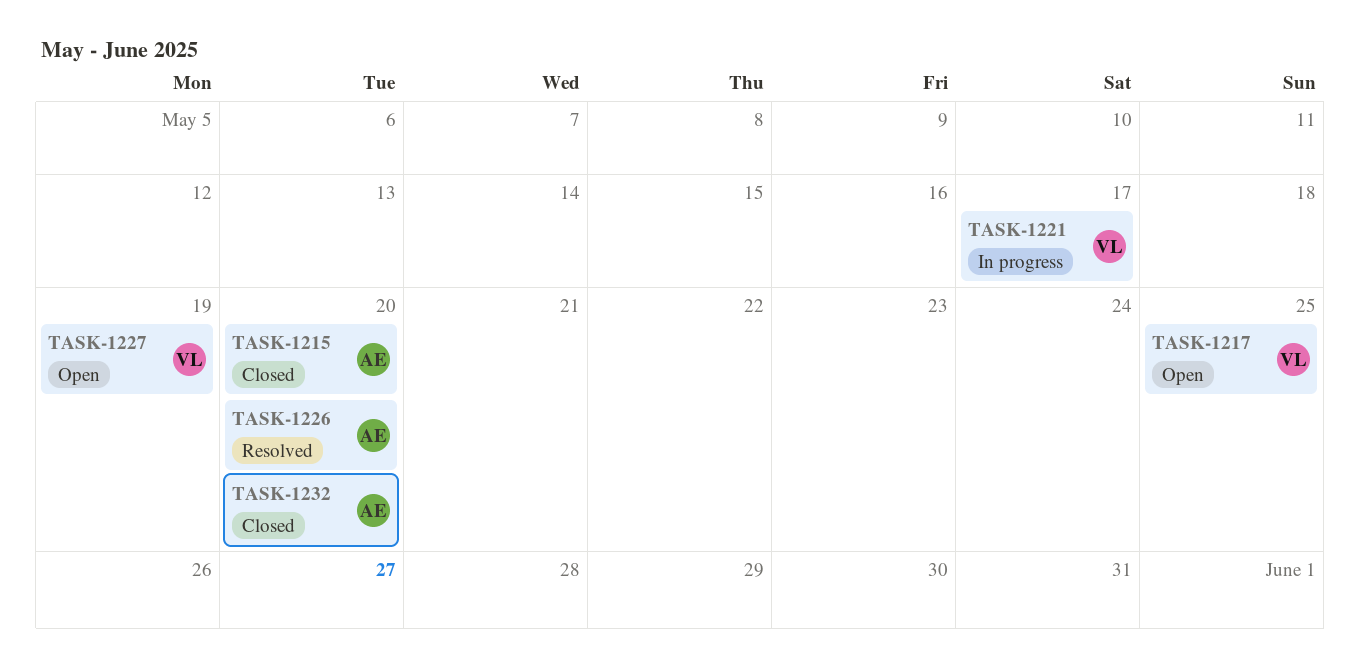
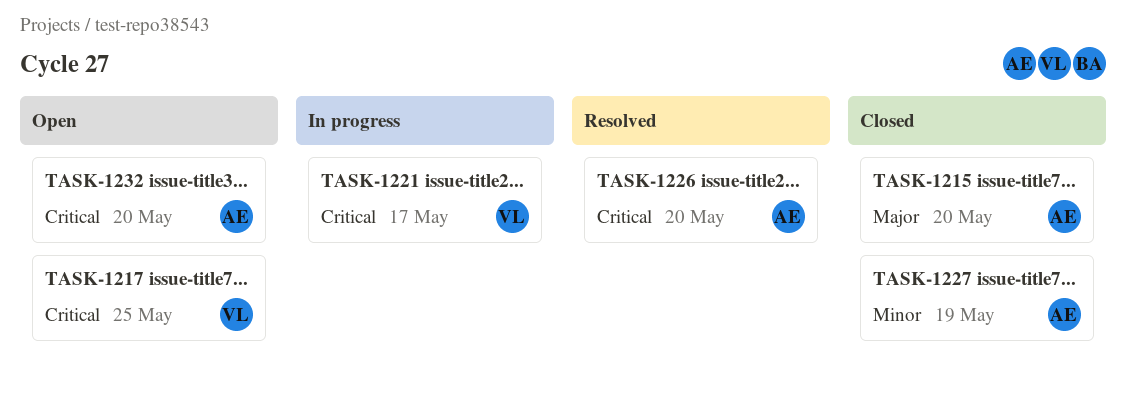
TASK-1227, status: Open -> Closed
TASK-1227, owner: VL -> AE
TASK-1232, status: Closed -> Open

